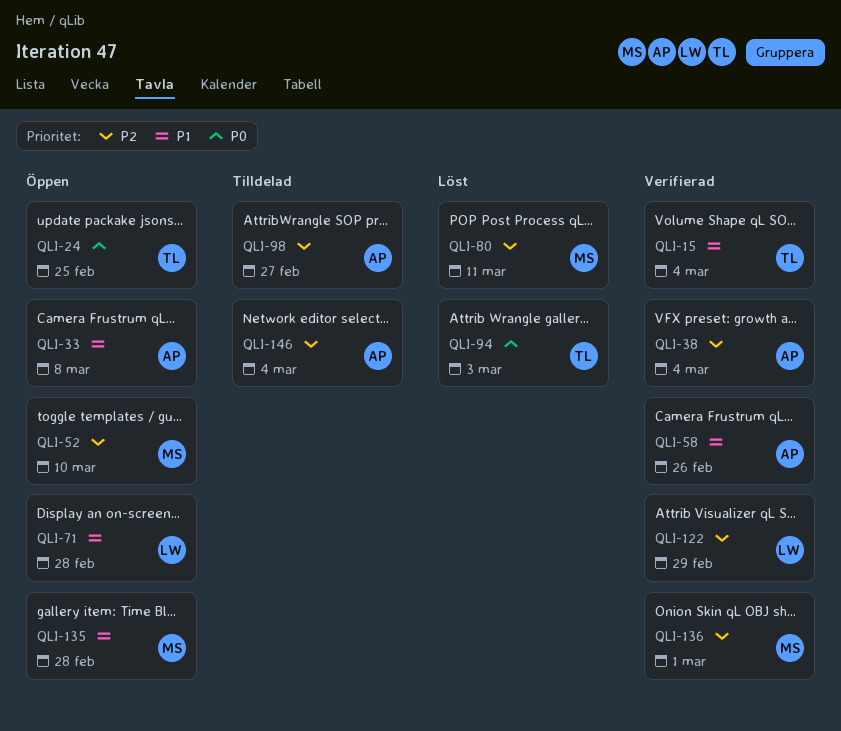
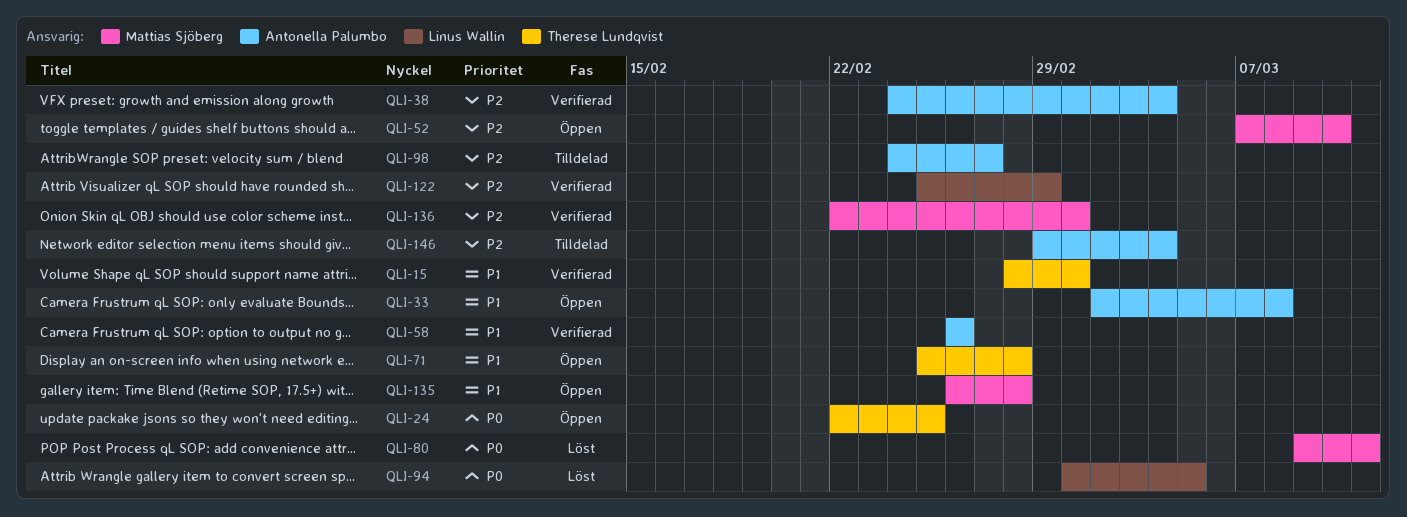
QLI-15, due: Mar 4 -> Mar 1
QLI-71, owner: Linus Wallin -> Therese Lundqvist
QLI-80, priority: P2 -> P0
QLI-94, owner: Therese Lundqvist -> Linus Wallin
QLI-94, due: Mar 3 -> Mar 5

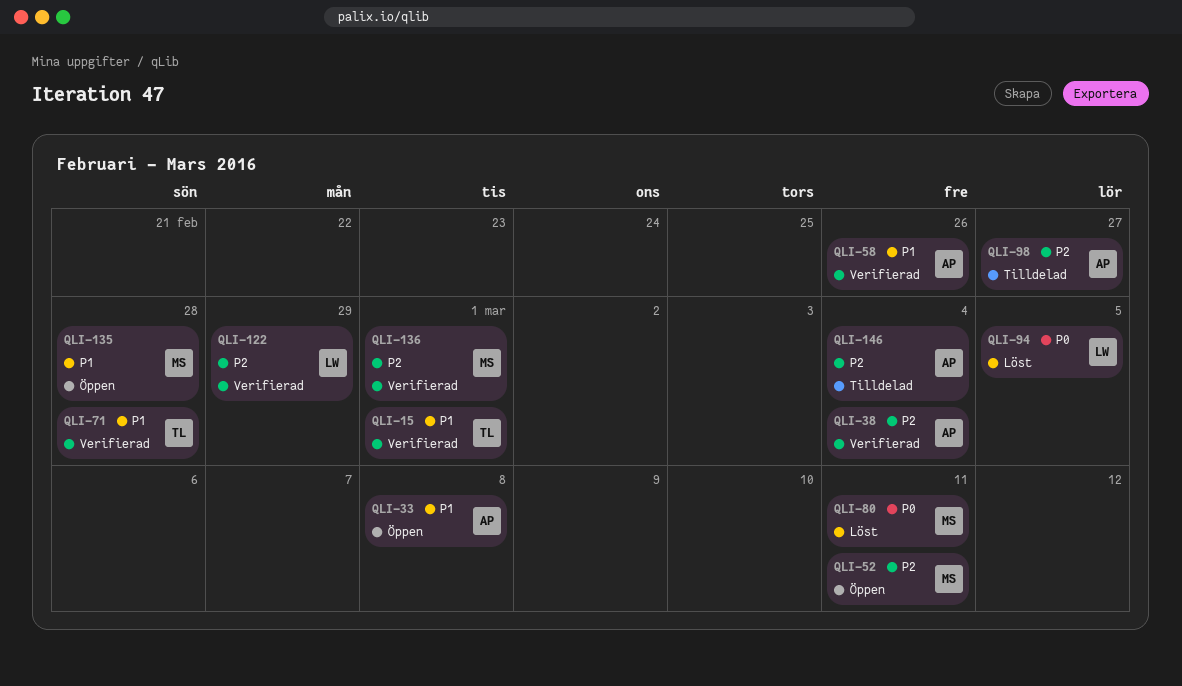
QLI-24: present -> none
QLI-52, due: Mar 10 -> Mar 11
QLI-71, status: Öppen -> Verifierad

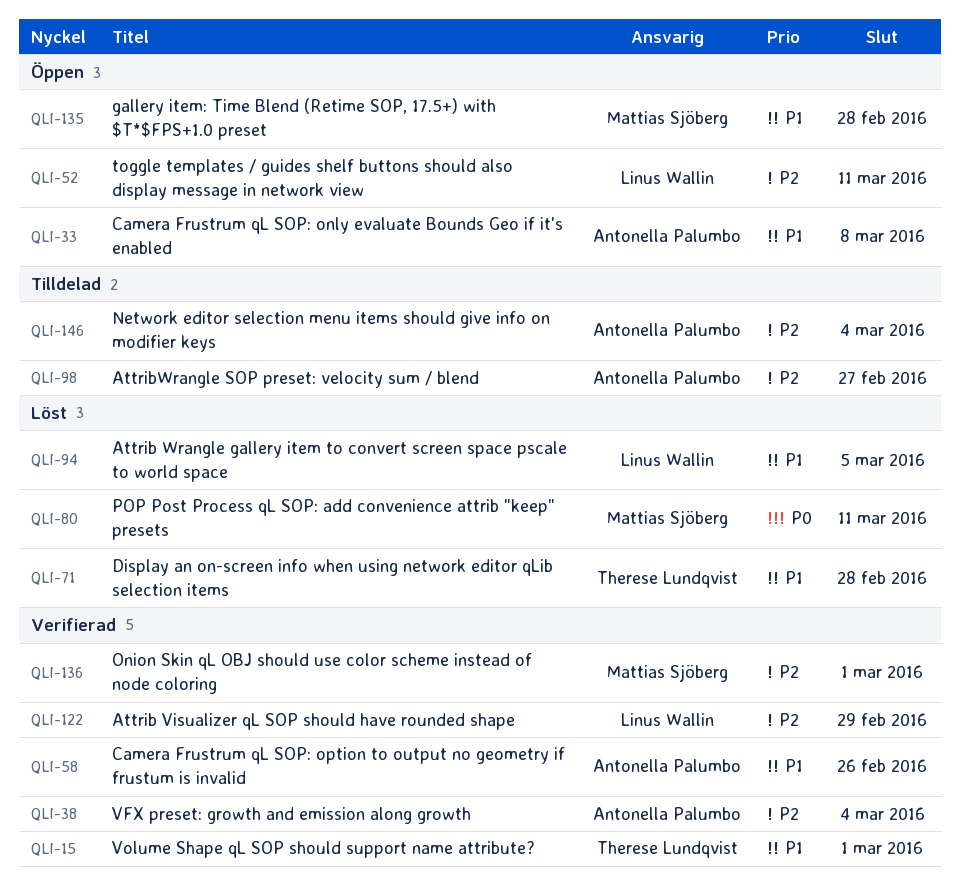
QLI-52, owner: Mattias Sjöberg -> Linus Wallin
QLI-71, status: Verifierad -> Löst
QLI-94, priority: P0 -> P1

